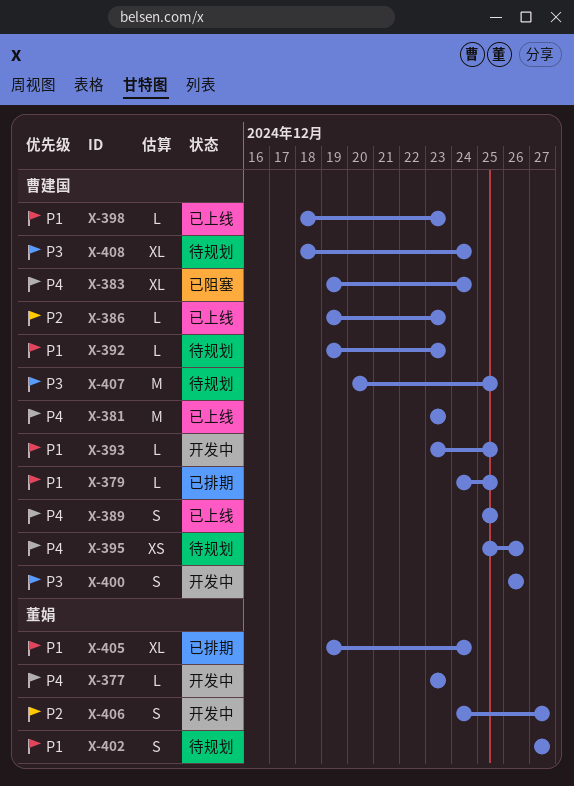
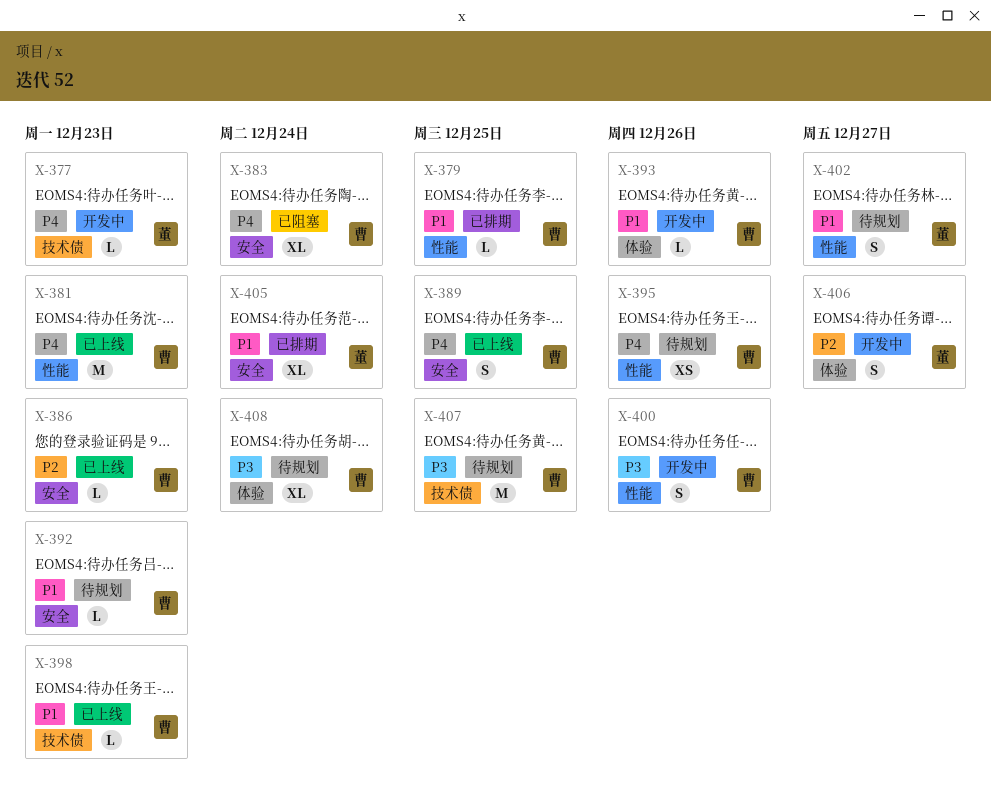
X-393, due: Dec 25 -> Dec 26

